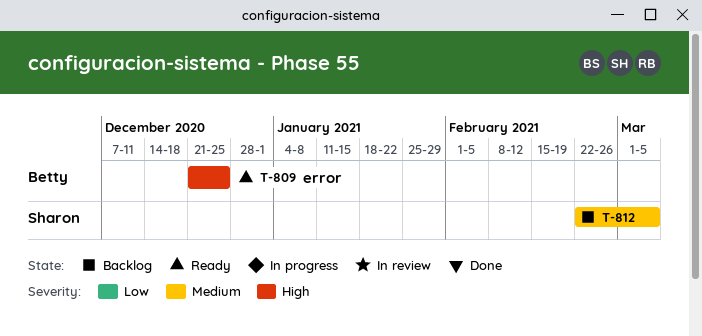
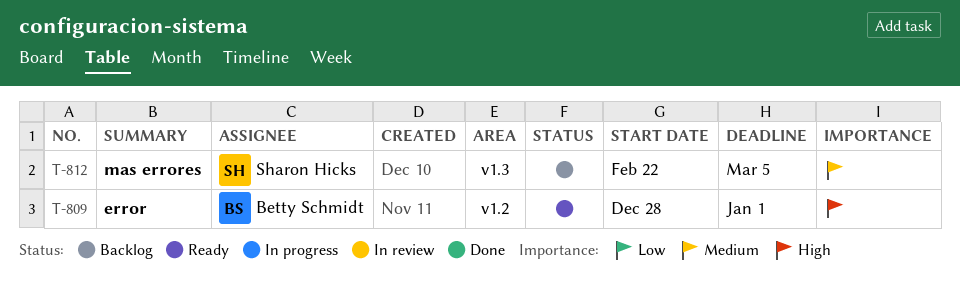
T-809, start: Dec 21 -> Dec 28
T-809, due: Dec 25 -> Jan 1

